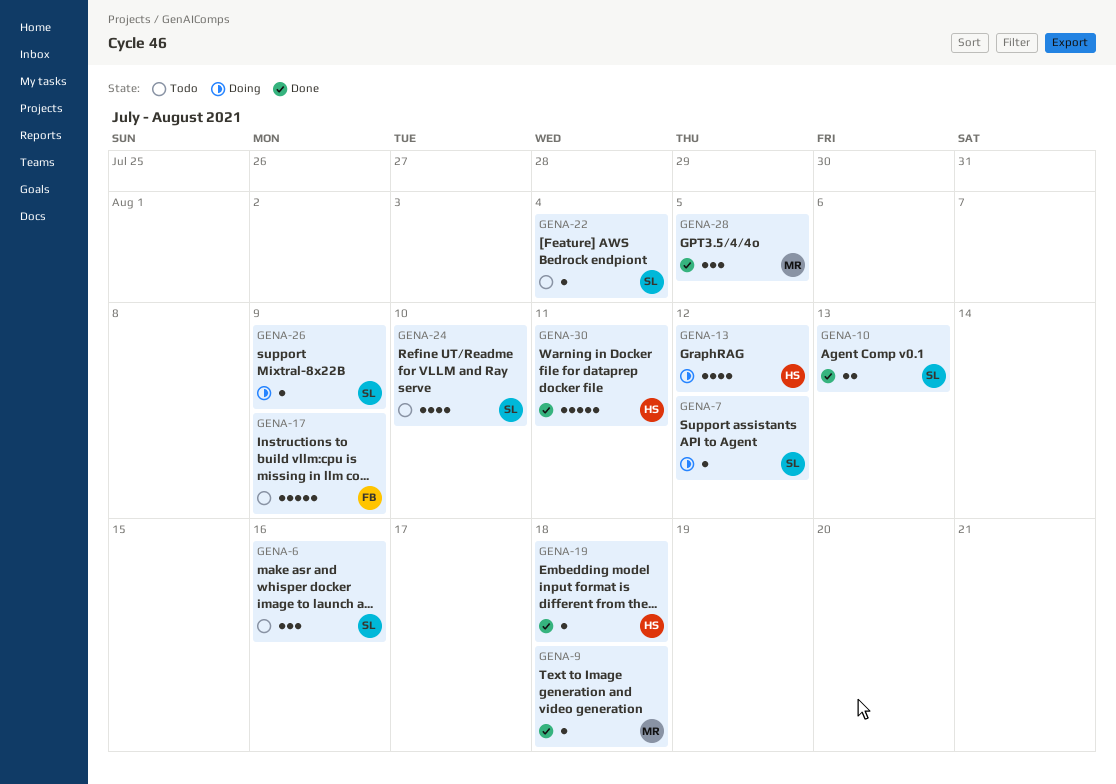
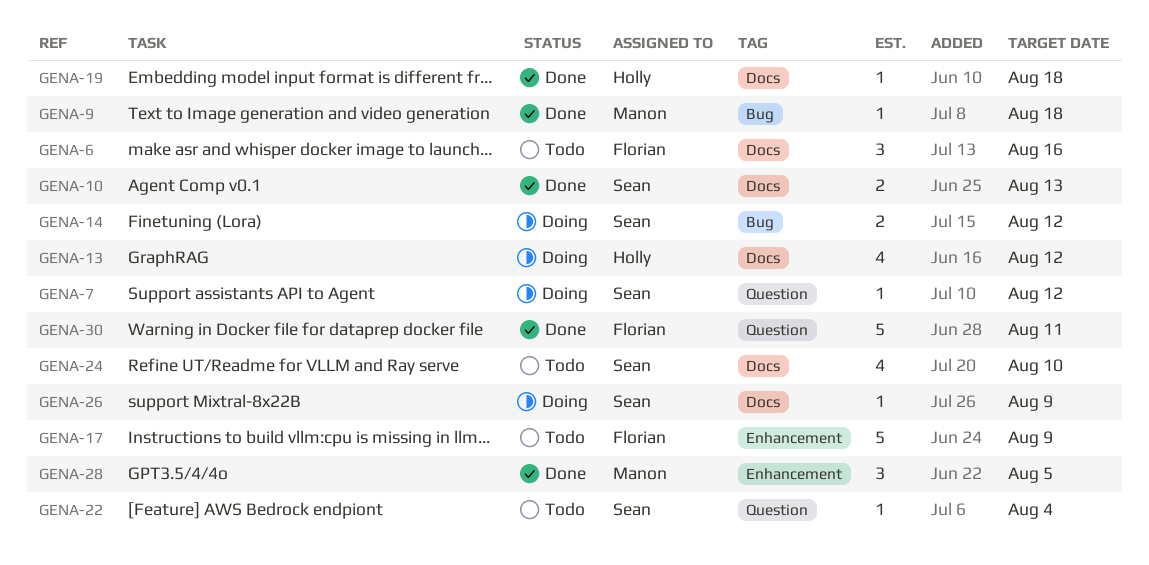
GENA-6, owner: Sean -> Florian
GENA-14: none -> present
GENA-30, owner: Holly -> Florian

